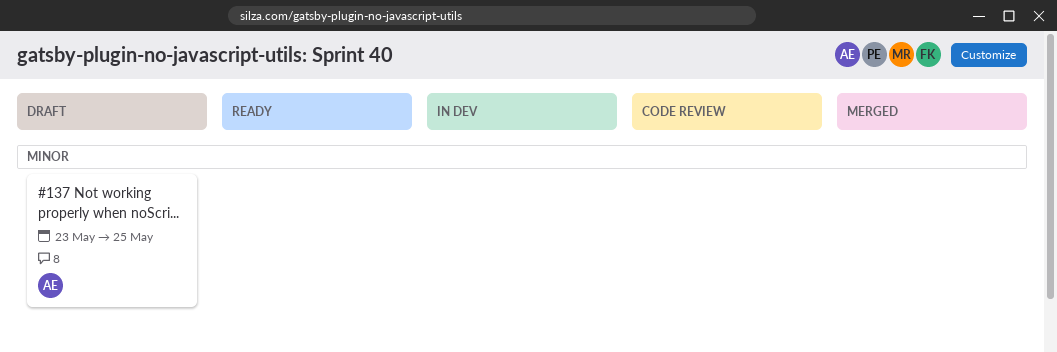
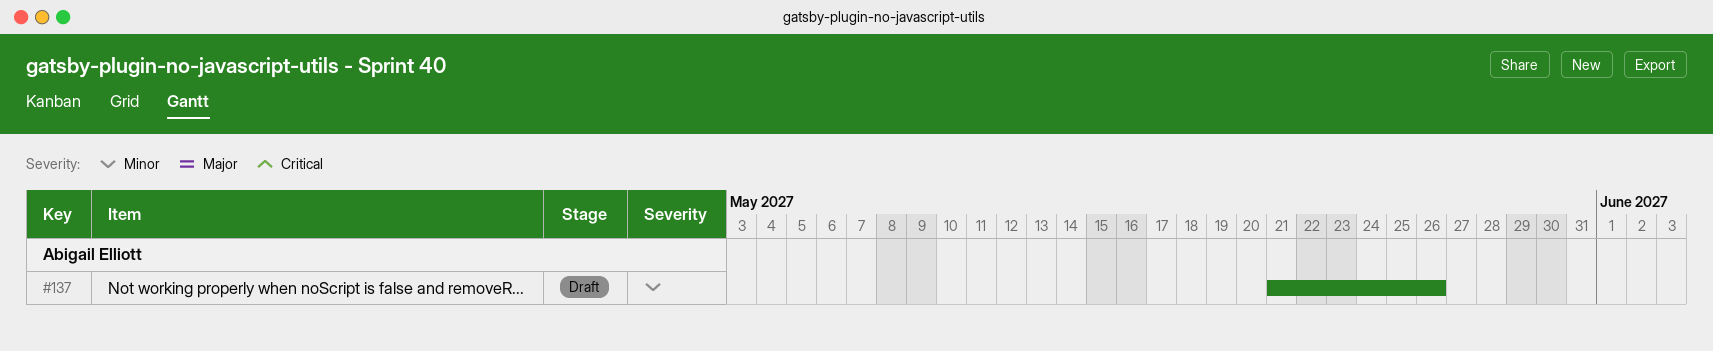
#137, start: May 23 -> May 21
#137, due: May 25 -> May 26

